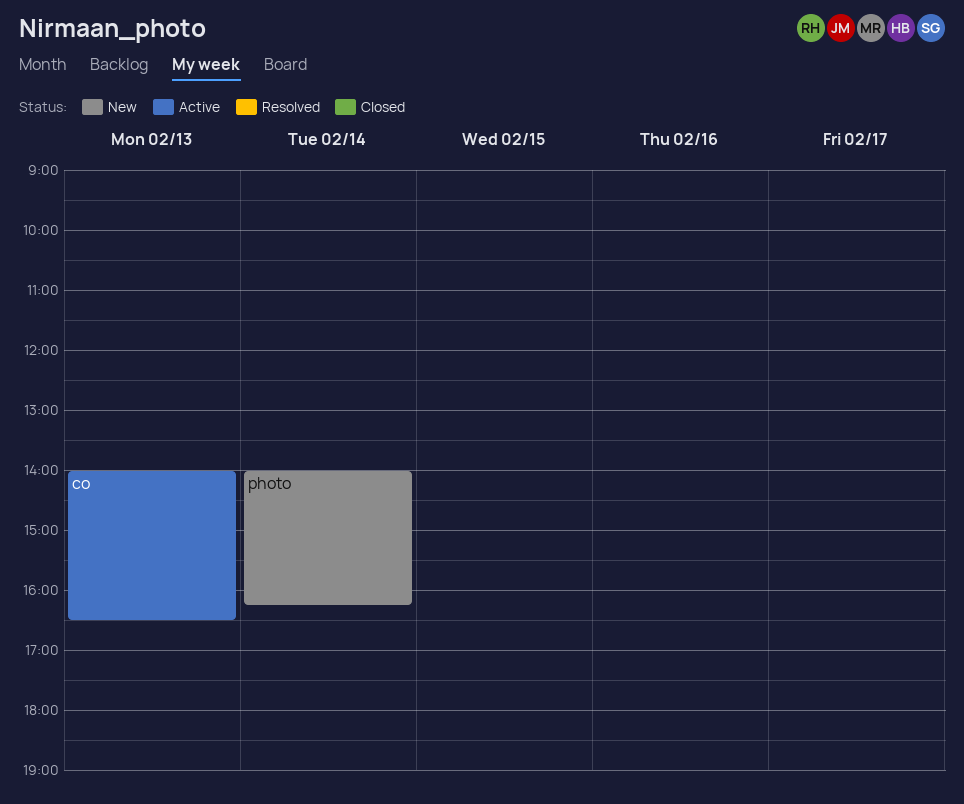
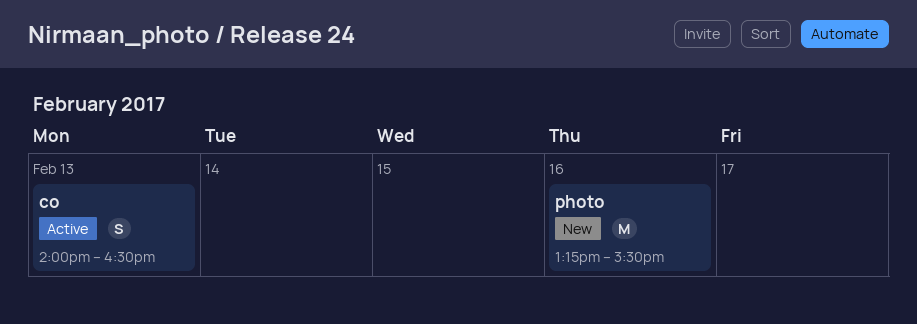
photo, day: Feb 14 -> Feb 16
photo, begins: 14:00 -> 13:15
photo, ends: 16:15 -> 15:30

